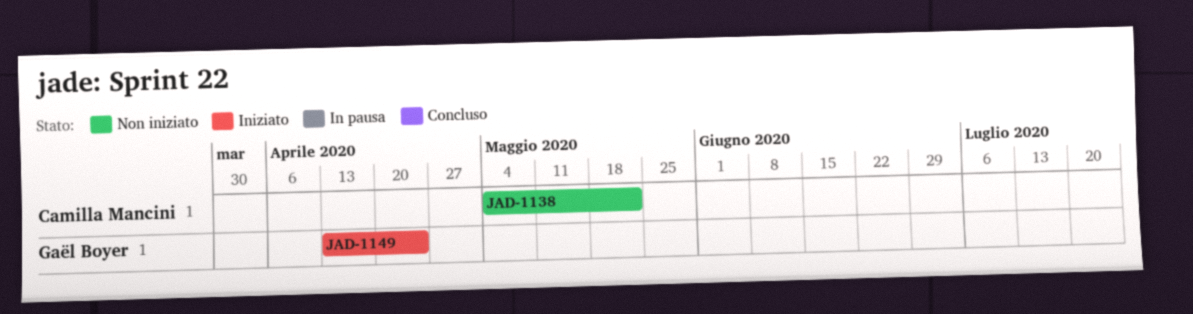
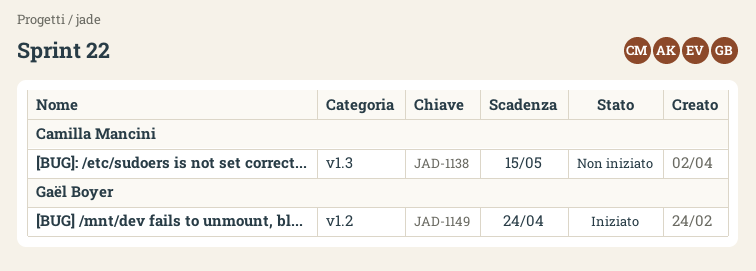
JAD-1138, due: May 22 -> May 15

